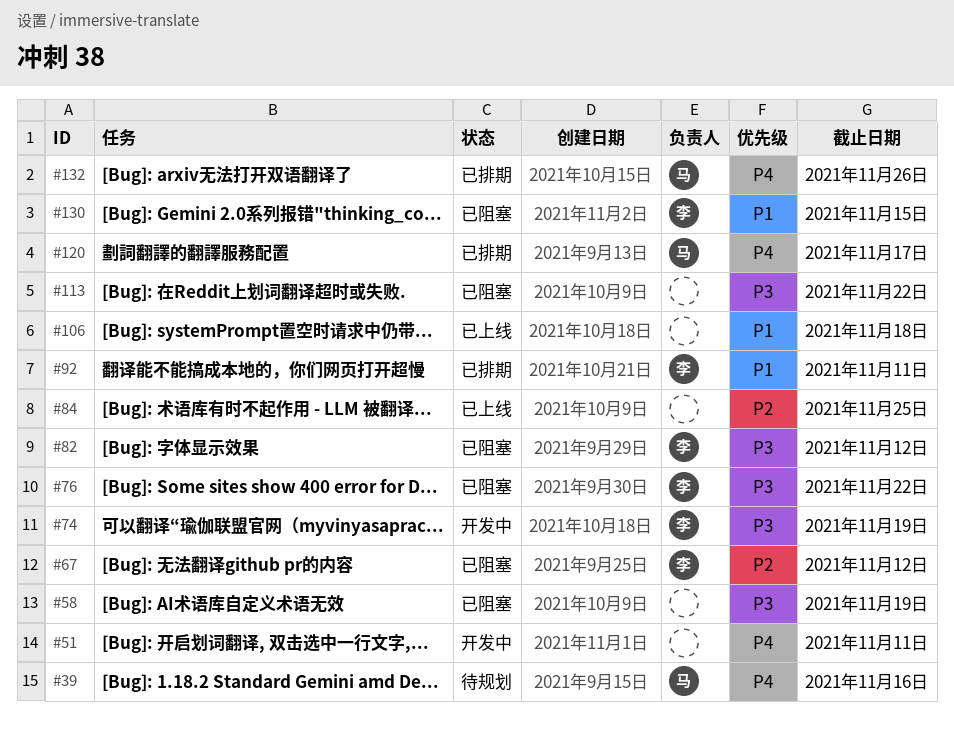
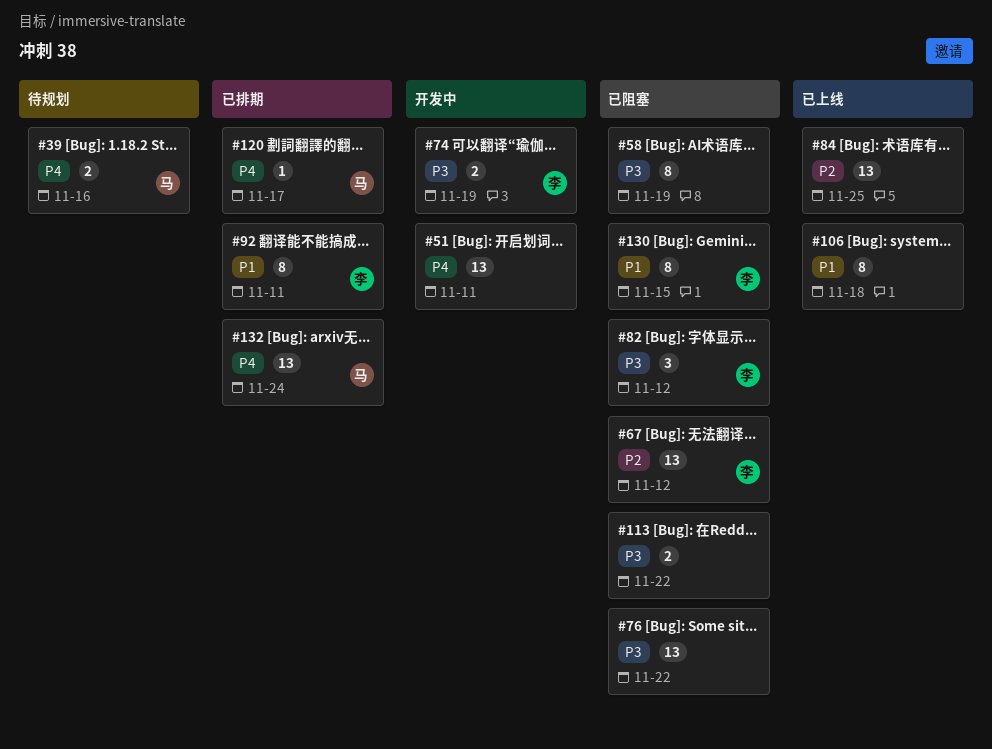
#76, owner: 李 -> none
#132, due: Nov 26 -> Nov 24

